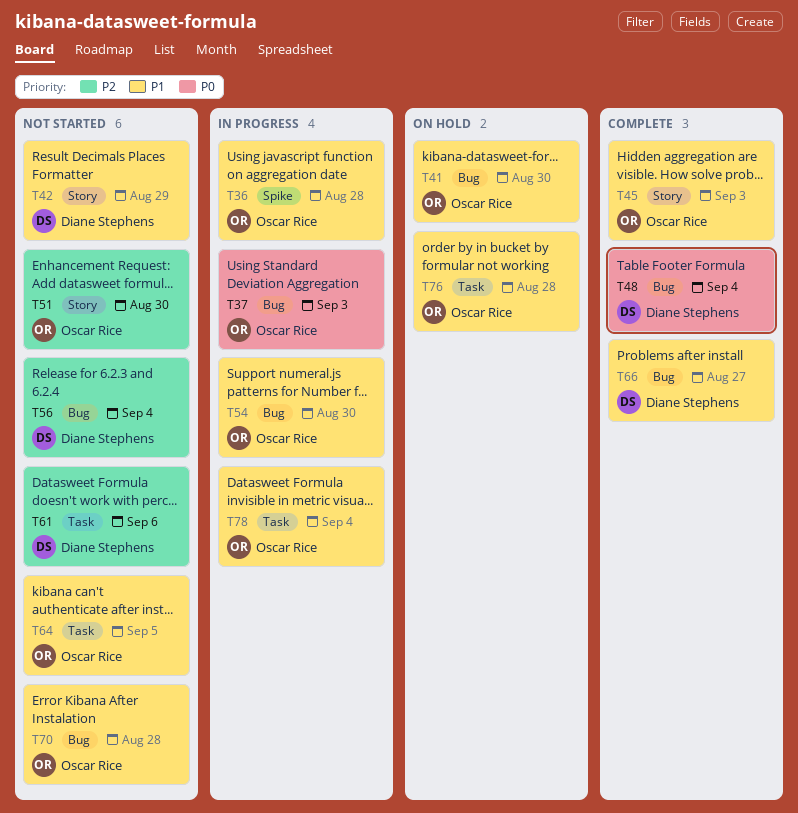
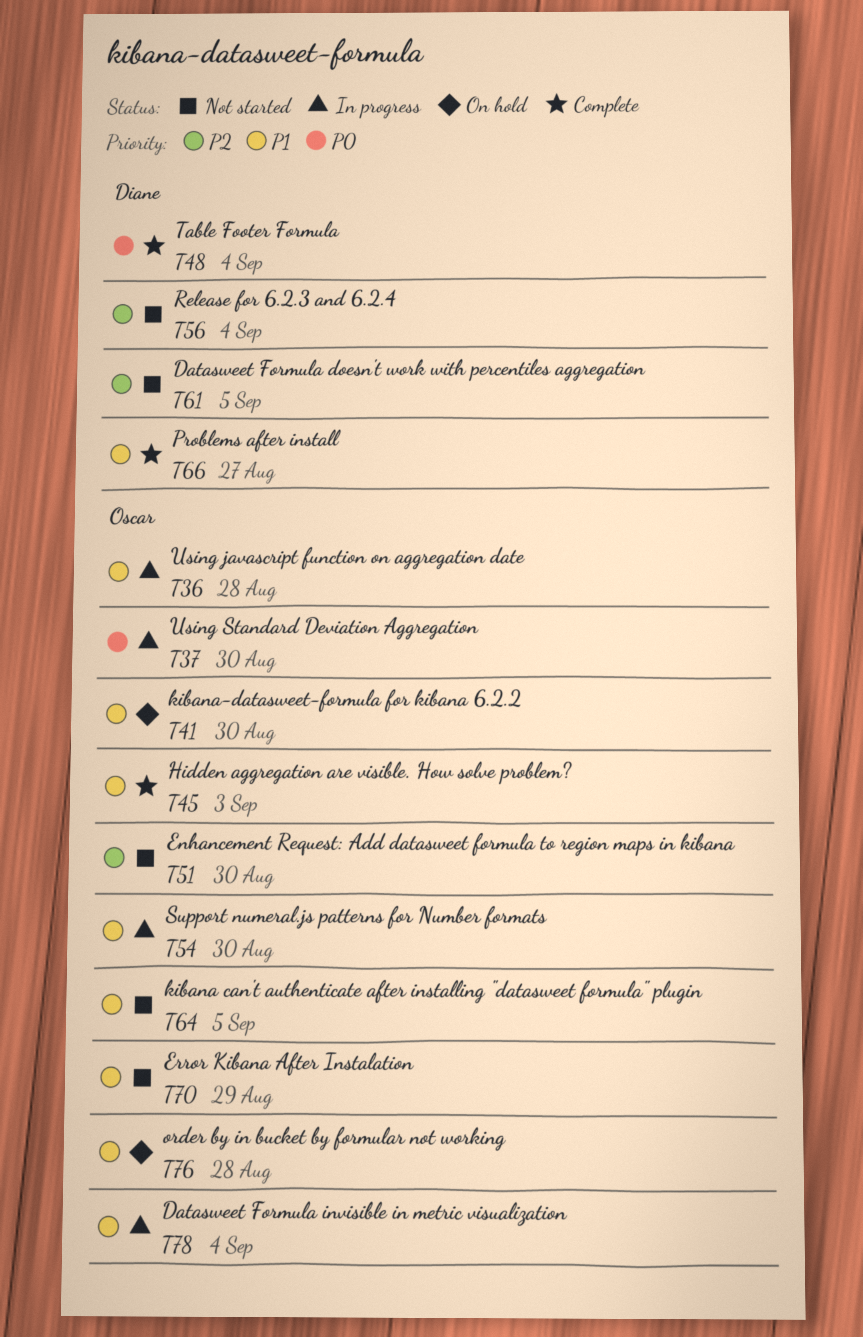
T37, due: Sep 3 -> Aug 30
T42: present -> none
T61, due: Sep 6 -> Sep 5
T70, due: Aug 28 -> Aug 29

